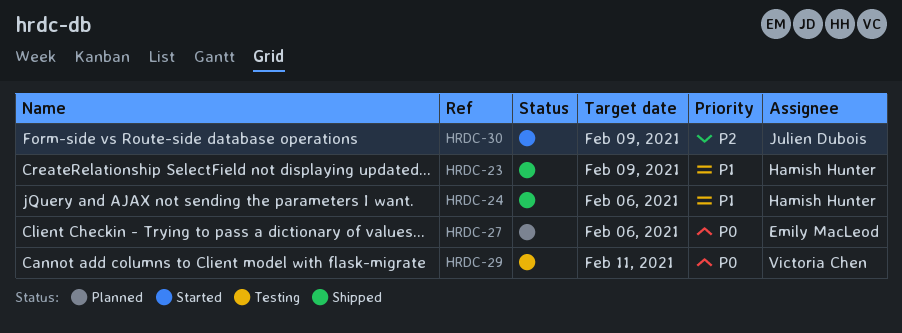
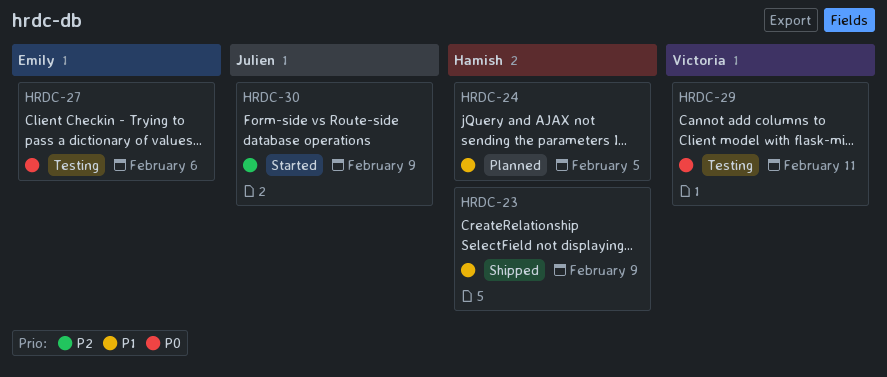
HRDC-24, status: Shipped -> Planned
HRDC-24, due: Feb 6 -> Feb 5
HRDC-27, status: Planned -> Testing

